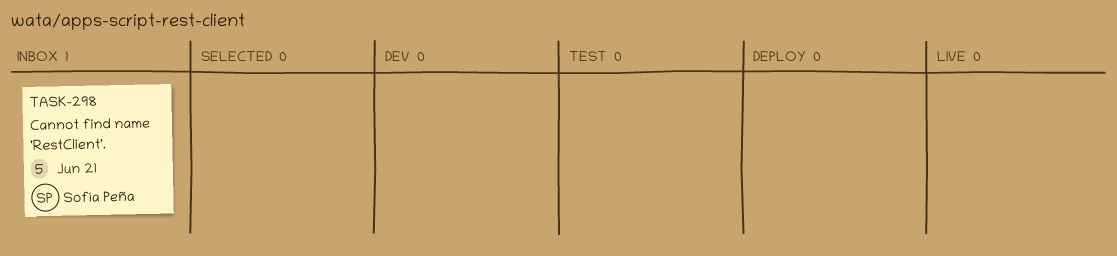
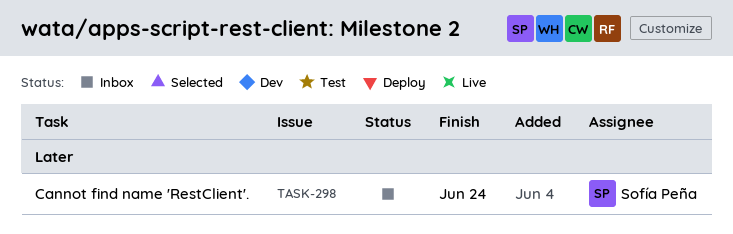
TASK-298, due: Jun 21 -> Jun 24

